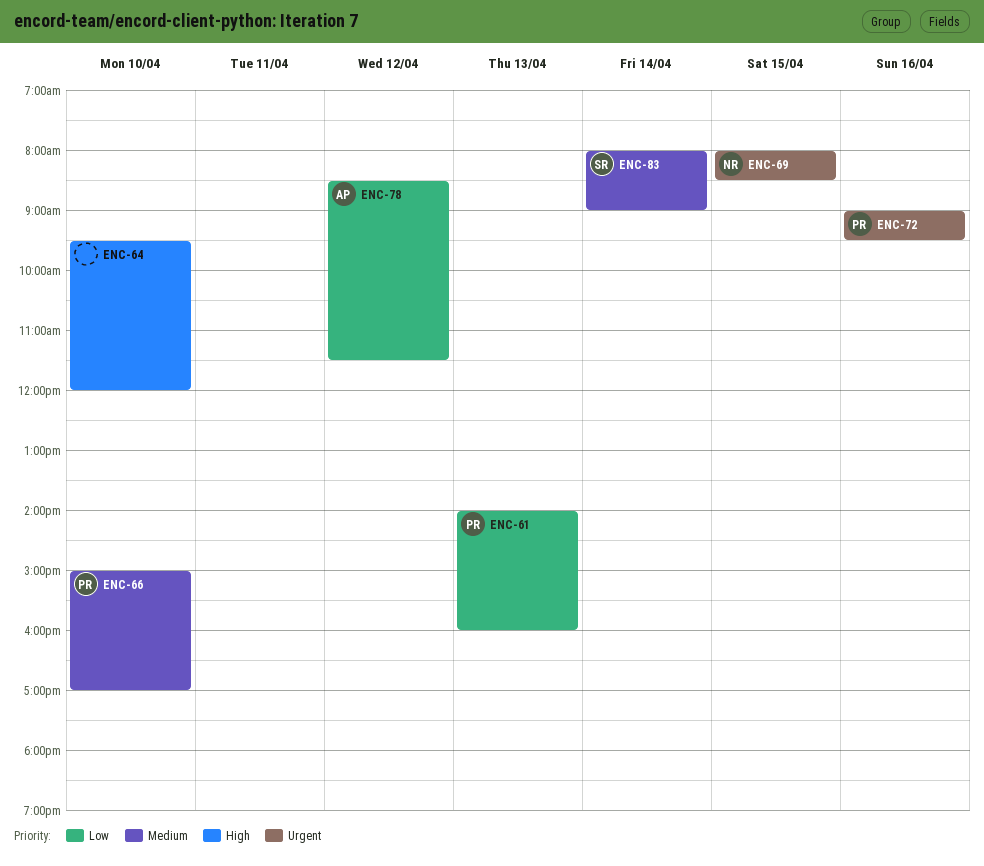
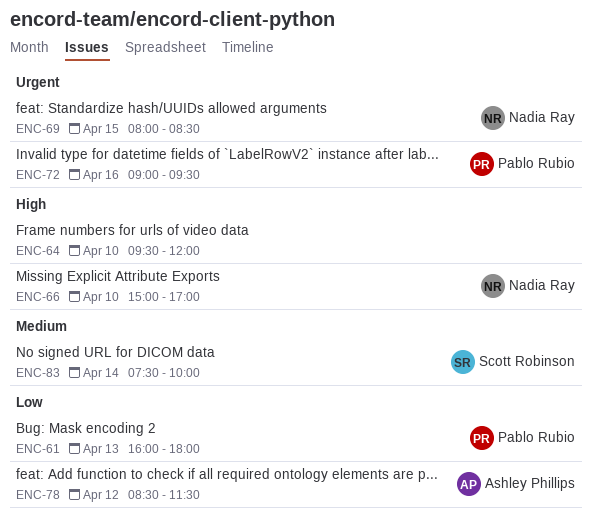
ENC-61, begins: 14:00 -> 16:00
ENC-61, ends: 16:00 -> 18:00
ENC-66, owner: Pablo Rubio -> Nadia Ray
ENC-66, priority: Medium -> High
ENC-83, begins: 08:00 -> 07:30
ENC-83, ends: 09:00 -> 10:00

